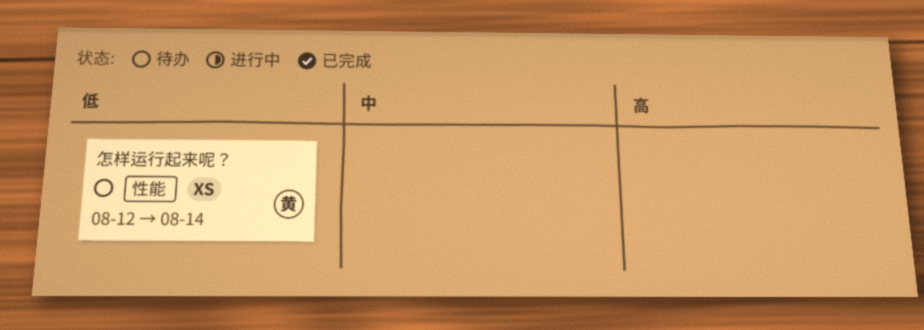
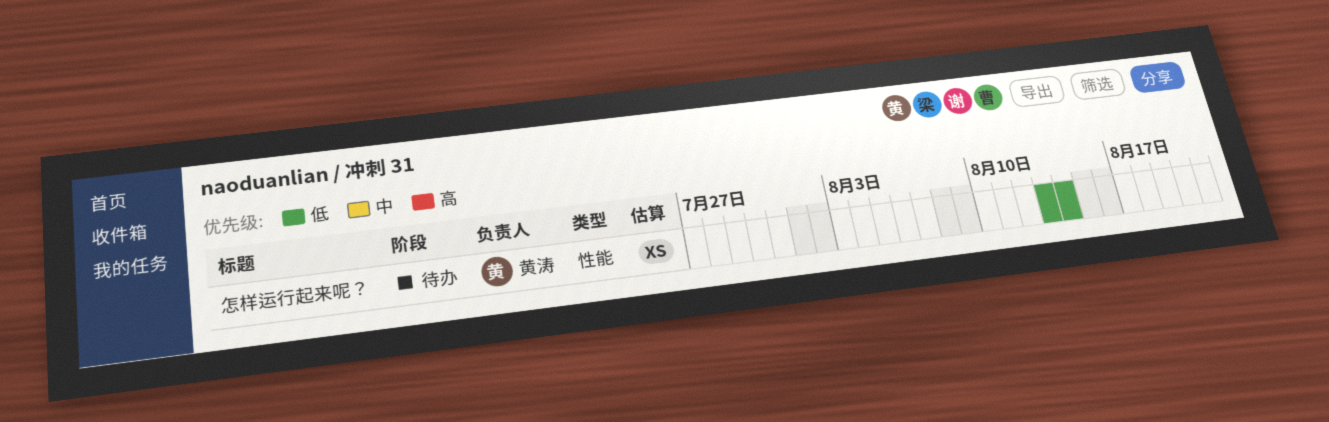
怎样运行起来呢？, start: Aug 12 -> Aug 13

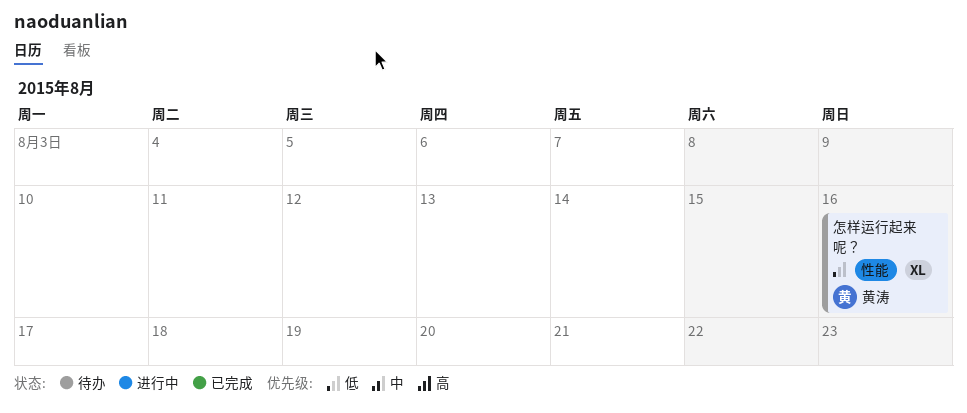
怎样运行起来呢？, estimate: XS -> XL
怎样运行起来呢？, due: Aug 14 -> Aug 16

